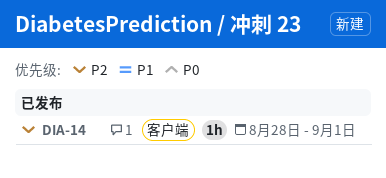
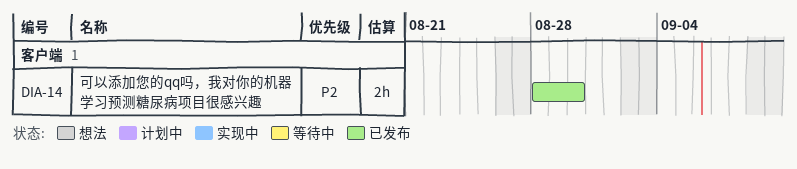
DIA-14, estimate: 1h -> 2h
DIA-14, due: Sep 1 -> Aug 30

